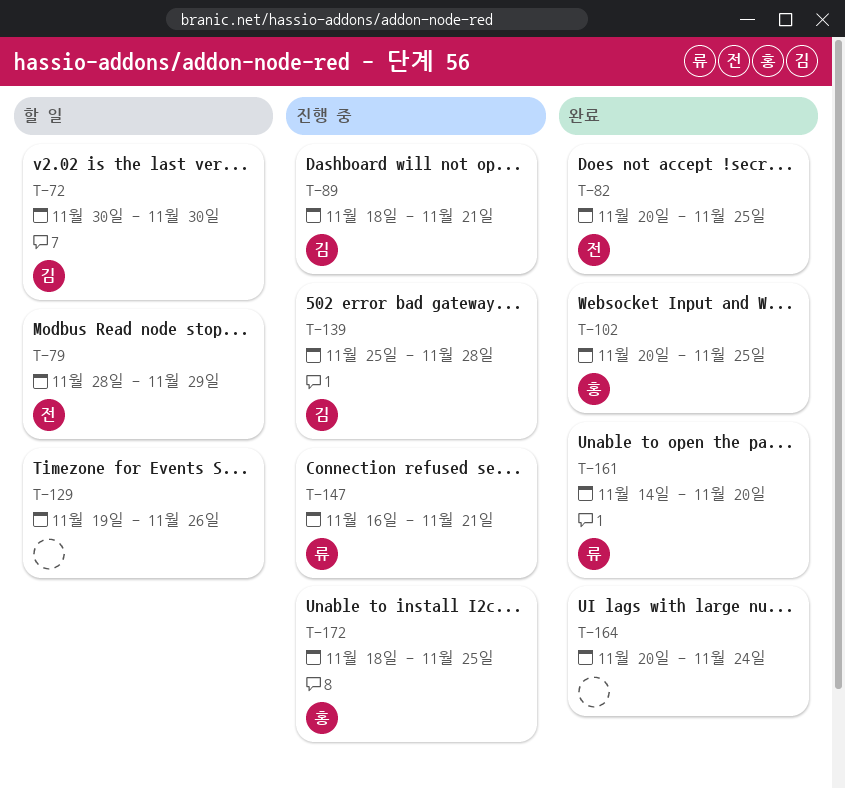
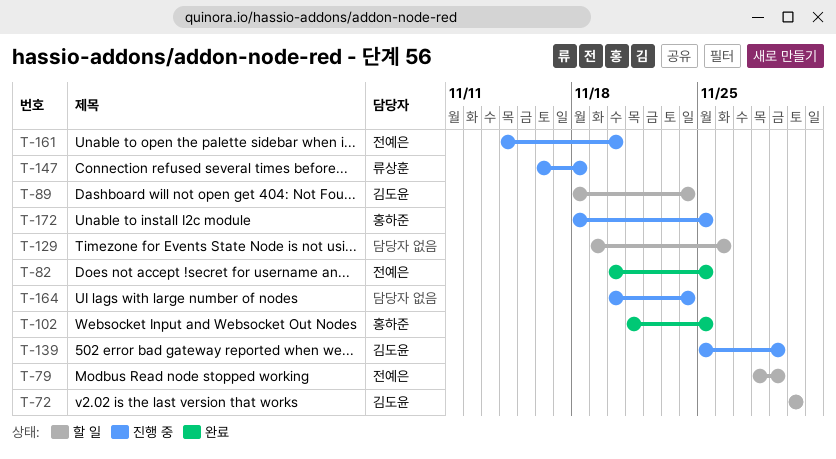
T-89, status: 진행 중 -> 할 일
T-89, due: Nov 21 -> Nov 24
T-102, start: Nov 20 -> Nov 21
T-139, due: Nov 28 -> Nov 29
T-147, due: Nov 21 -> Nov 18
T-161, status: 완료 -> 진행 중
T-161, owner: 류상훈 -> 전예은
T-164, status: 완료 -> 진행 중

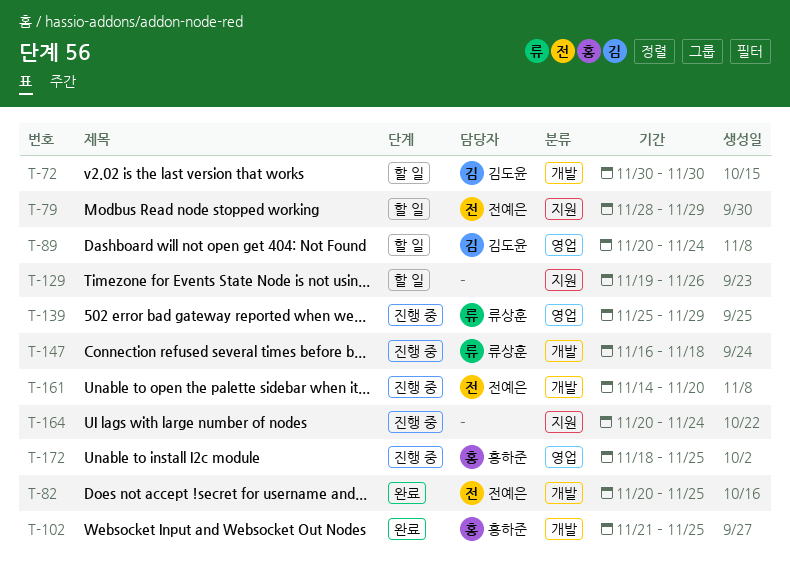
T-89, start: Nov 18 -> Nov 20
T-139, owner: 김도윤 -> 류상훈

